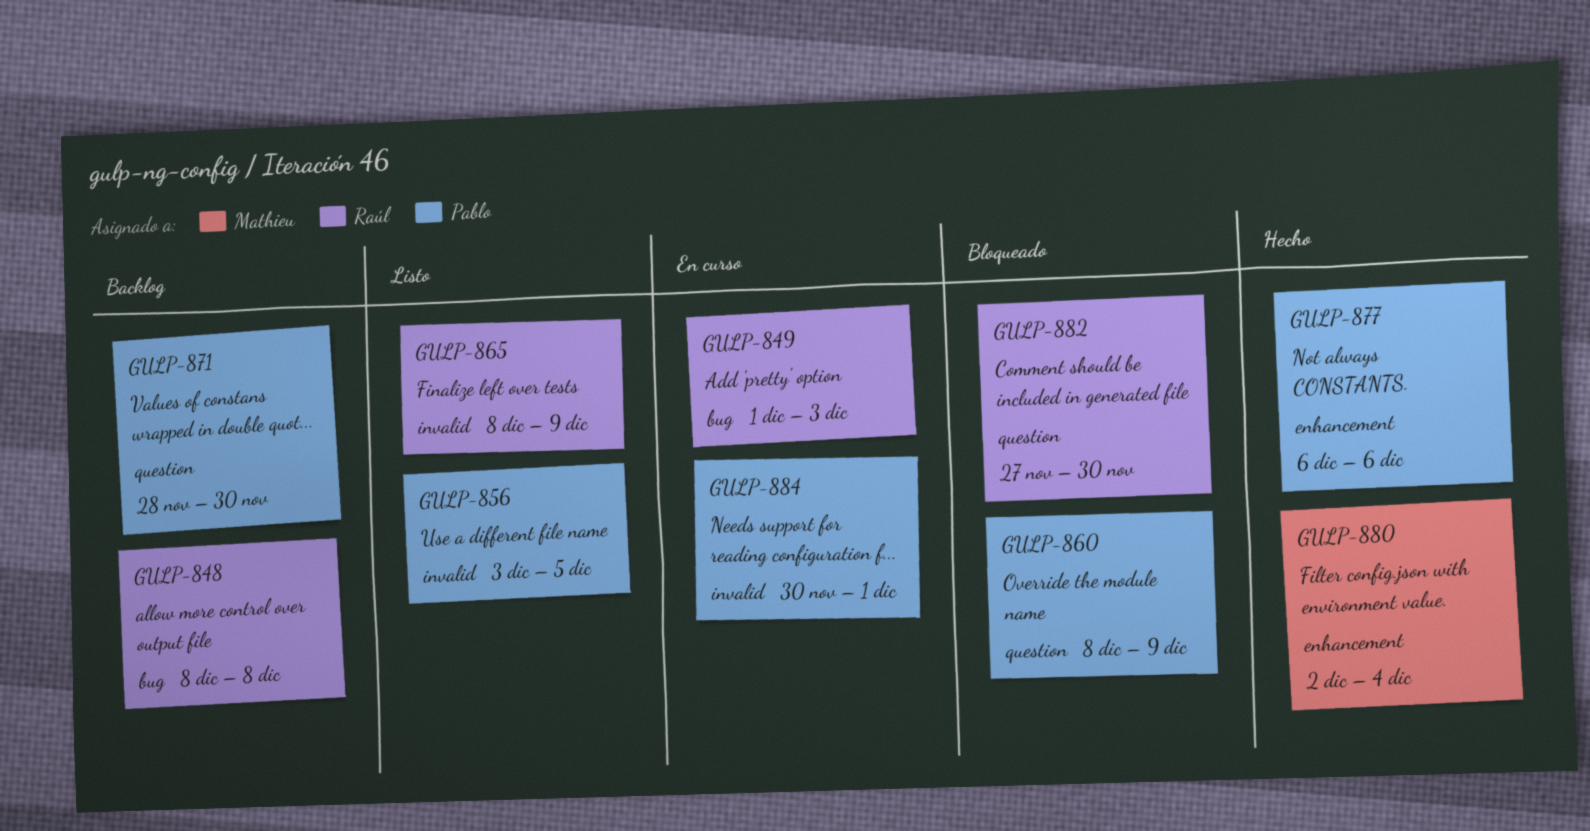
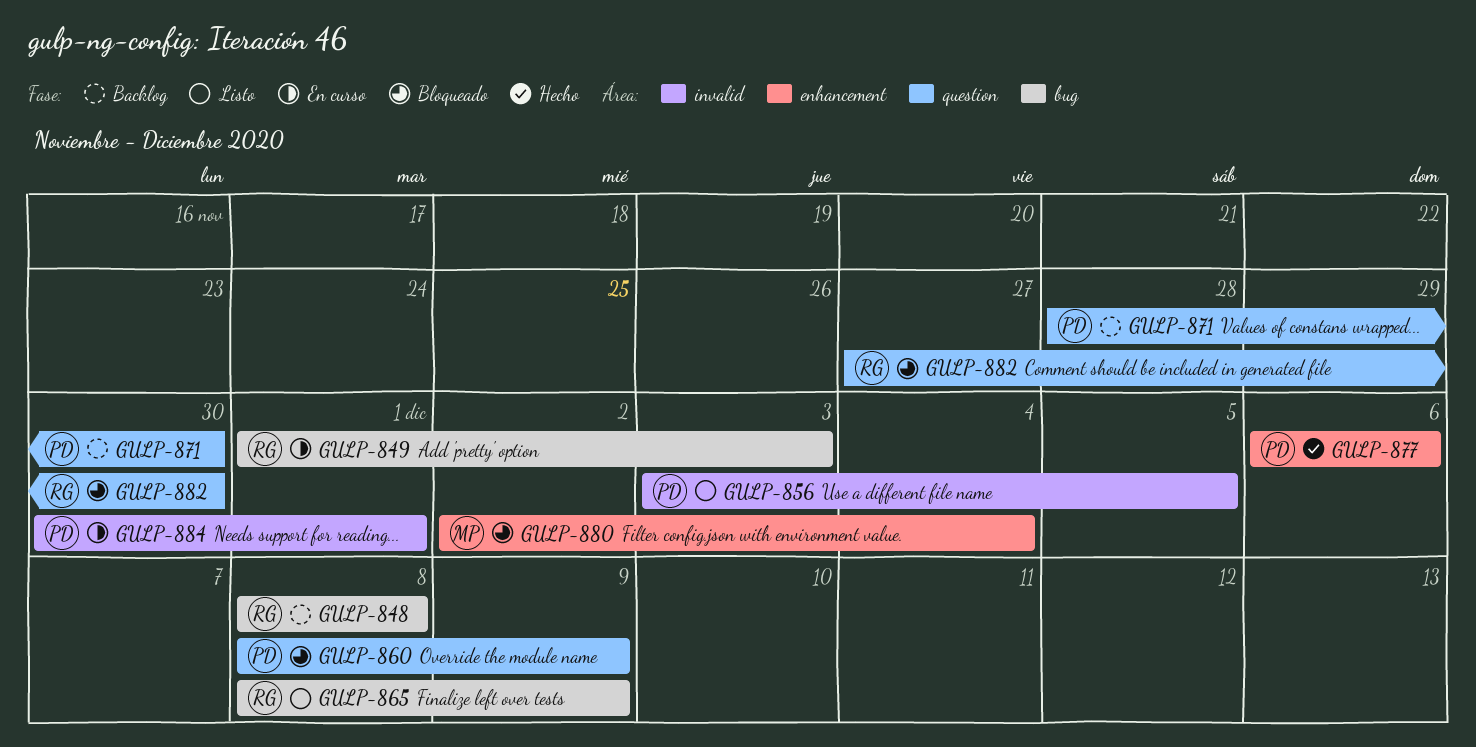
GULP-865, label: invalid -> bug
GULP-880, status: Hecho -> Bloqueado

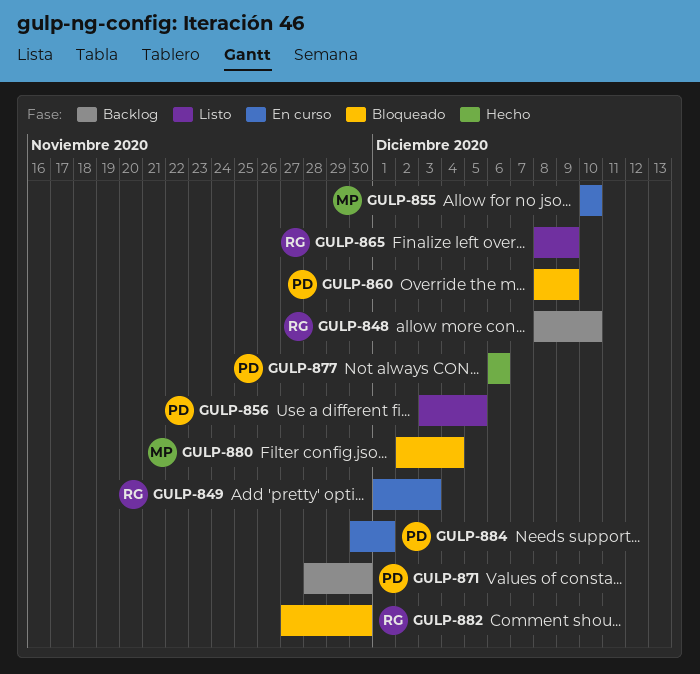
GULP-848, due: Dec 8 -> Dec 10
GULP-855: none -> present

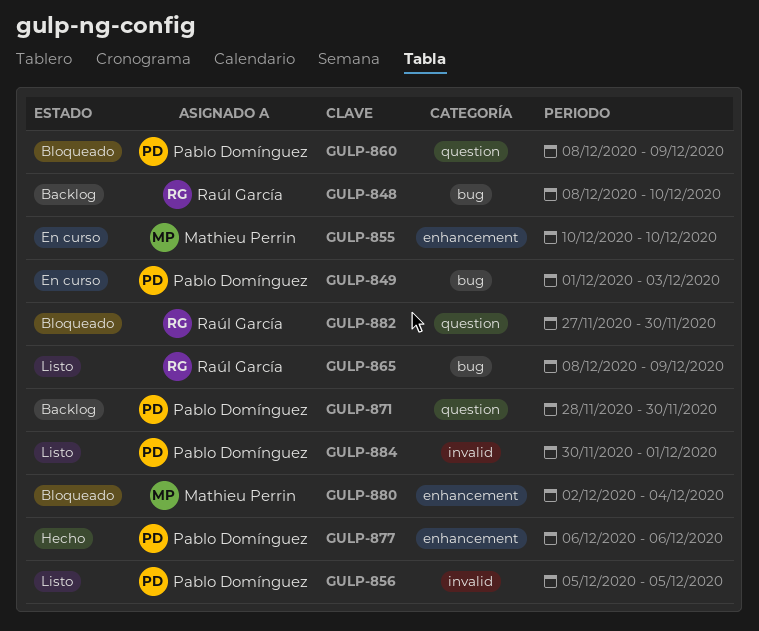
GULP-849, owner: Raúl García -> Pablo Domínguez
GULP-856, start: Dec 3 -> Dec 5
GULP-884, status: En curso -> Listo

